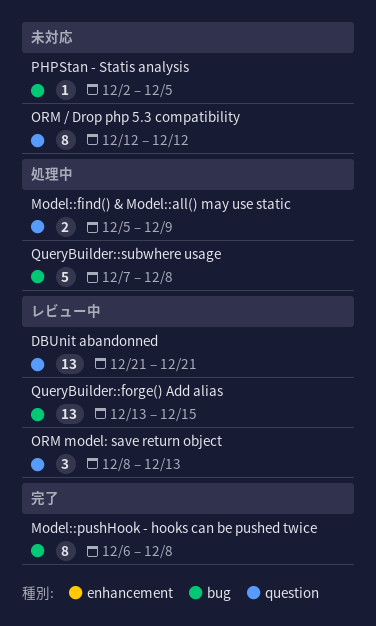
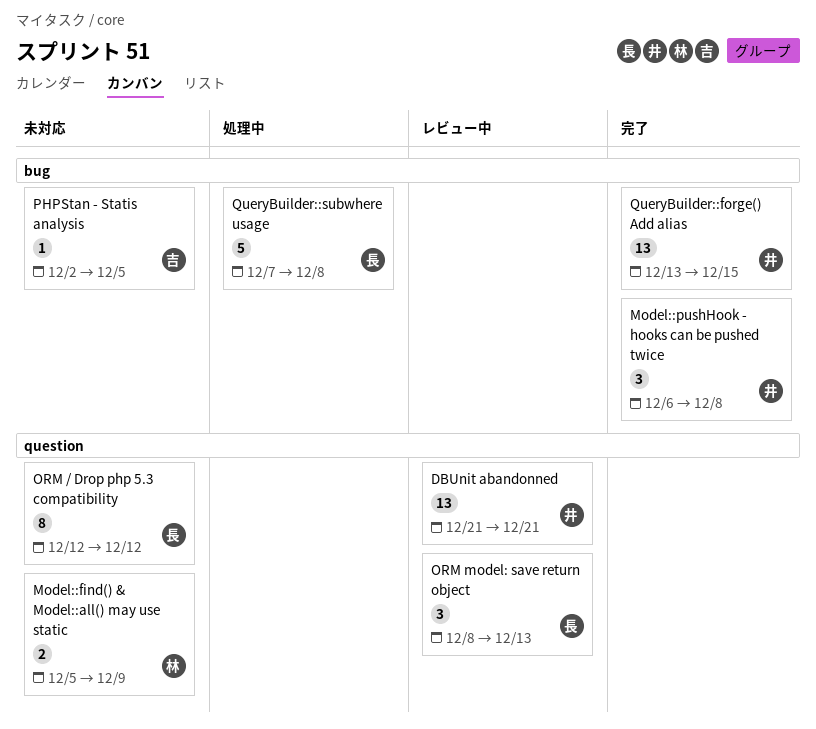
Model::find() & Model::all() may use static, status: 処理中 -> 未対応
Model::pushHook - hooks can be pushed twice, estimate: 8 -> 3
QueryBuilder::forge() Add alias, status: レビュー中 -> 完了

